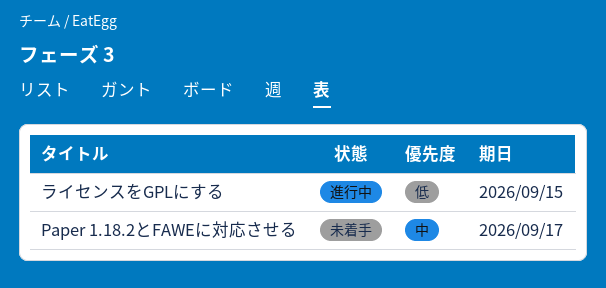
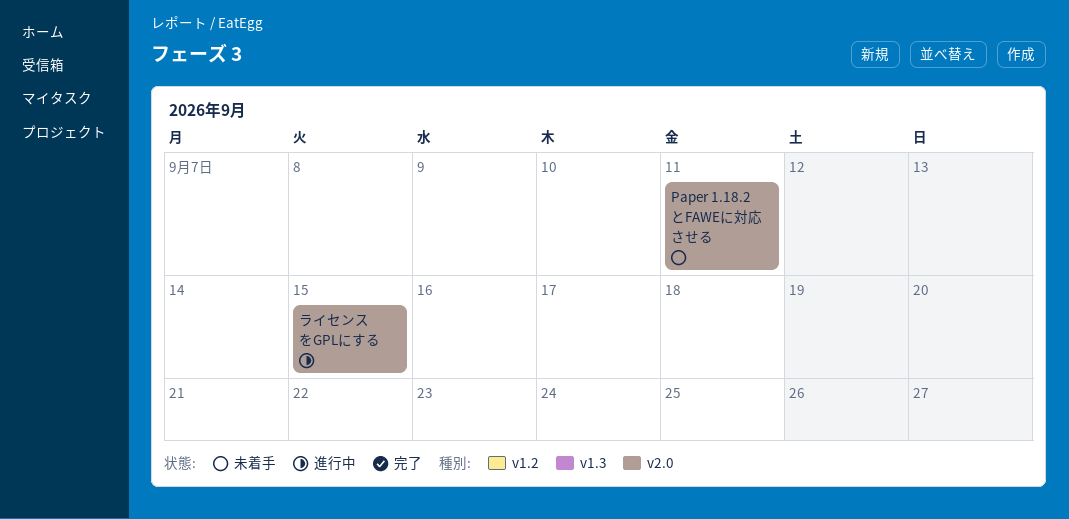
Paper 1.18.2とFAWEに対応させる, due: Sep 17 -> Sep 11

